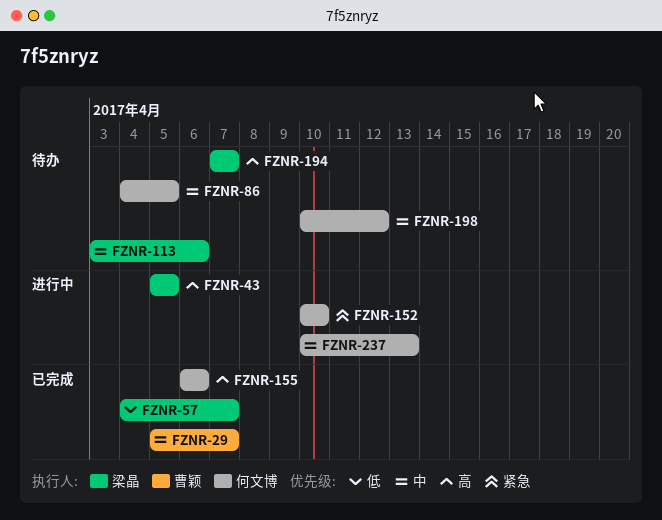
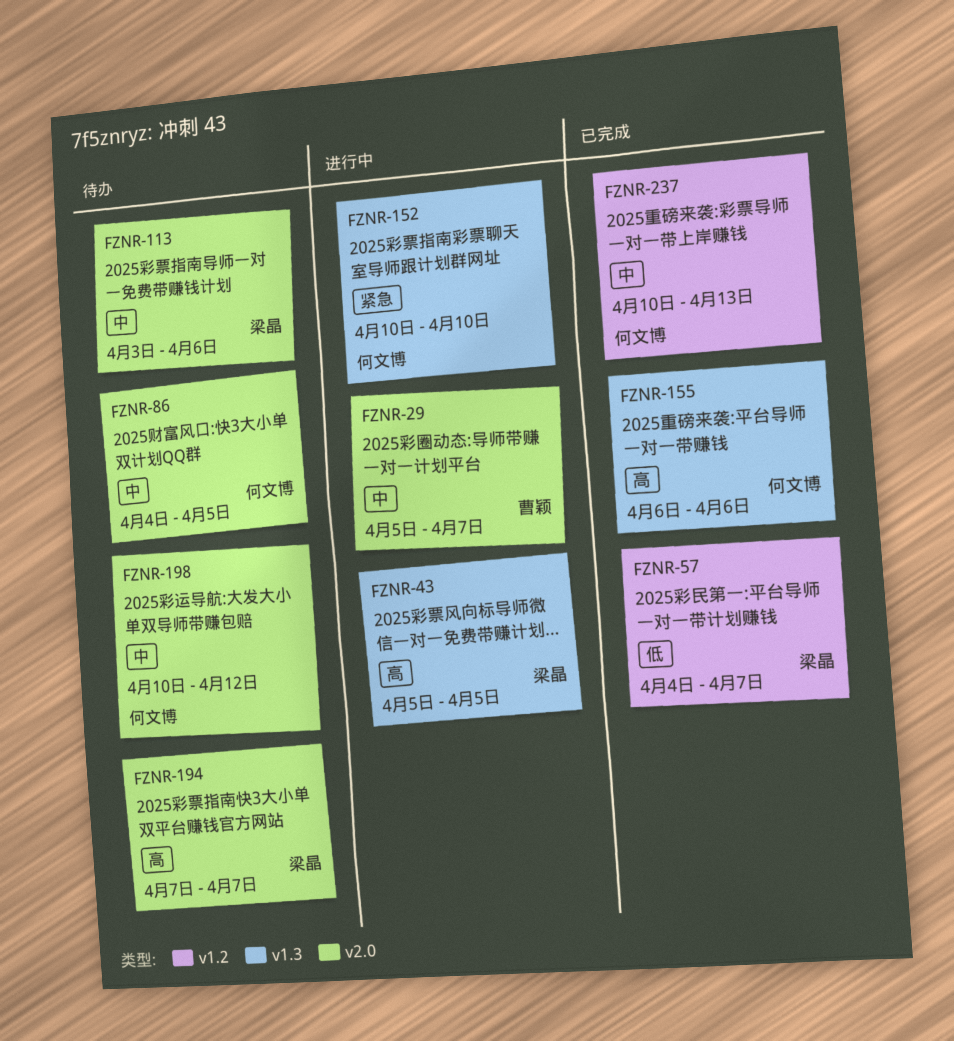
FZNR-29, status: 已完成 -> 进行中
FZNR-237, status: 进行中 -> 已完成

